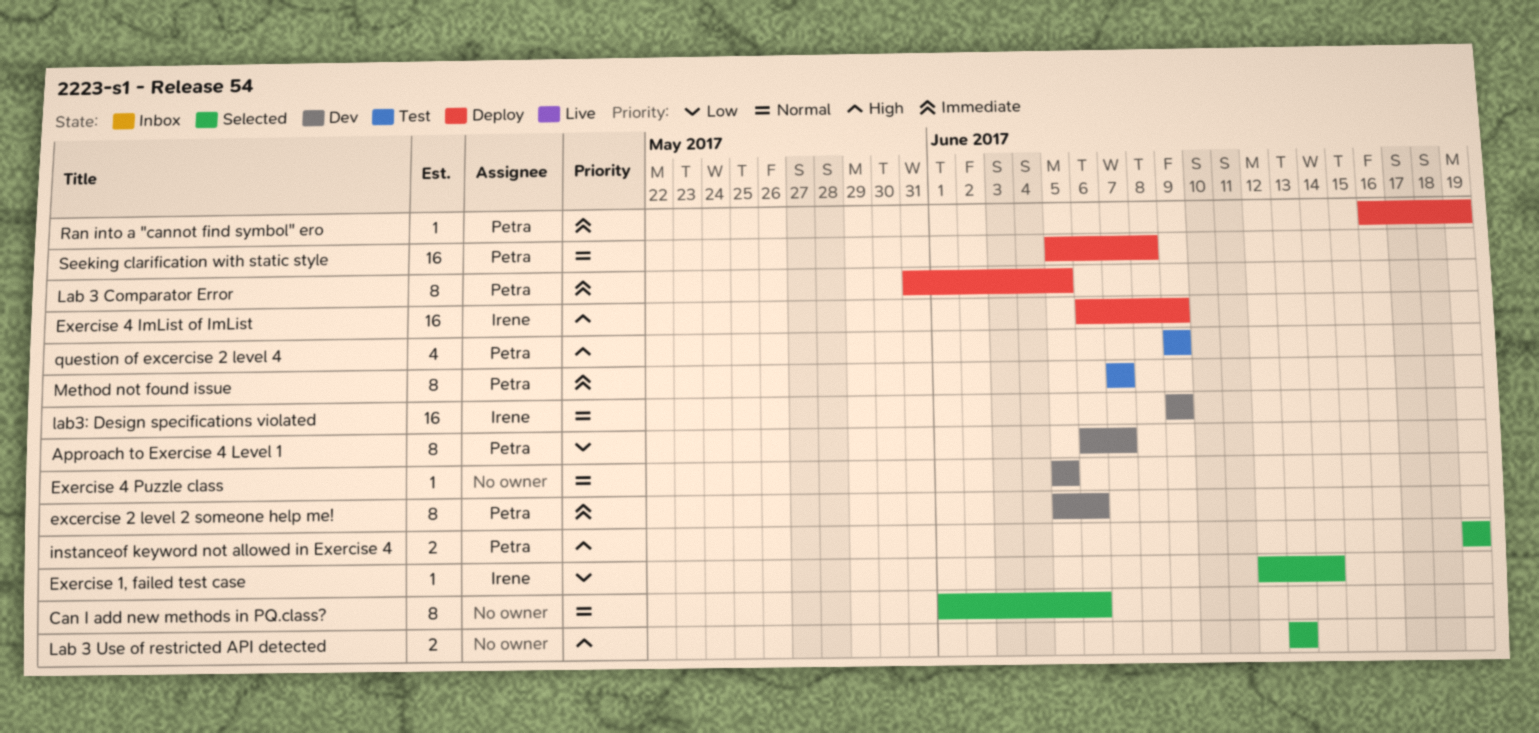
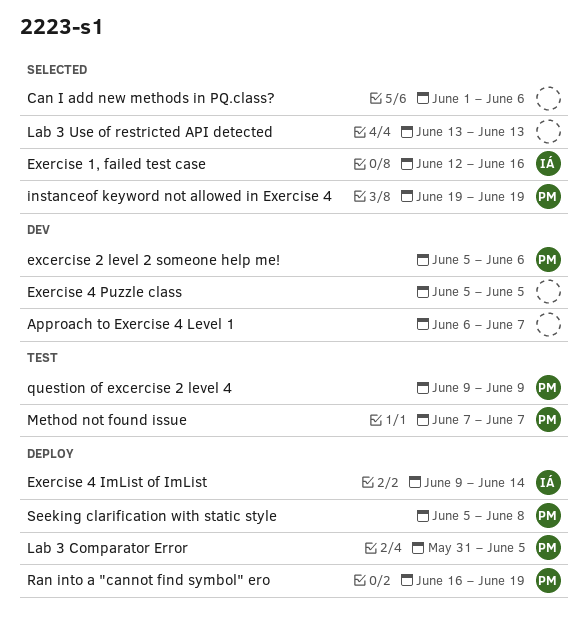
Approach to Exercise 4 Level 1, owner: Petra -> none
Exercise 1, failed test case, due: Jun 14 -> Jun 16
Exercise 4 ImList of ImList, start: Jun 6 -> Jun 9
Exercise 4 ImList of ImList, due: Jun 9 -> Jun 14
lab3: Design specifications violated: present -> none

